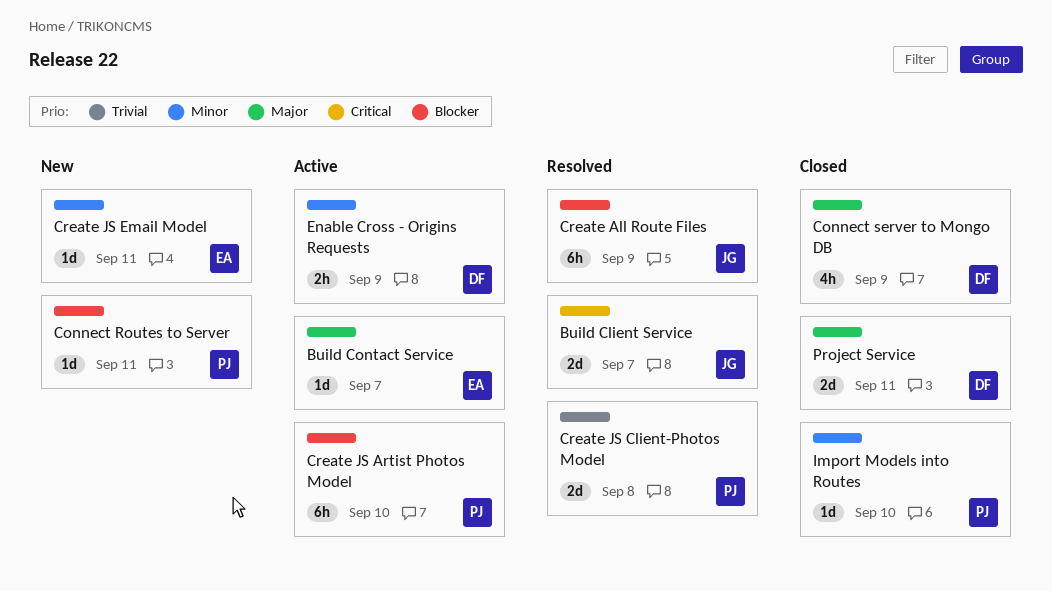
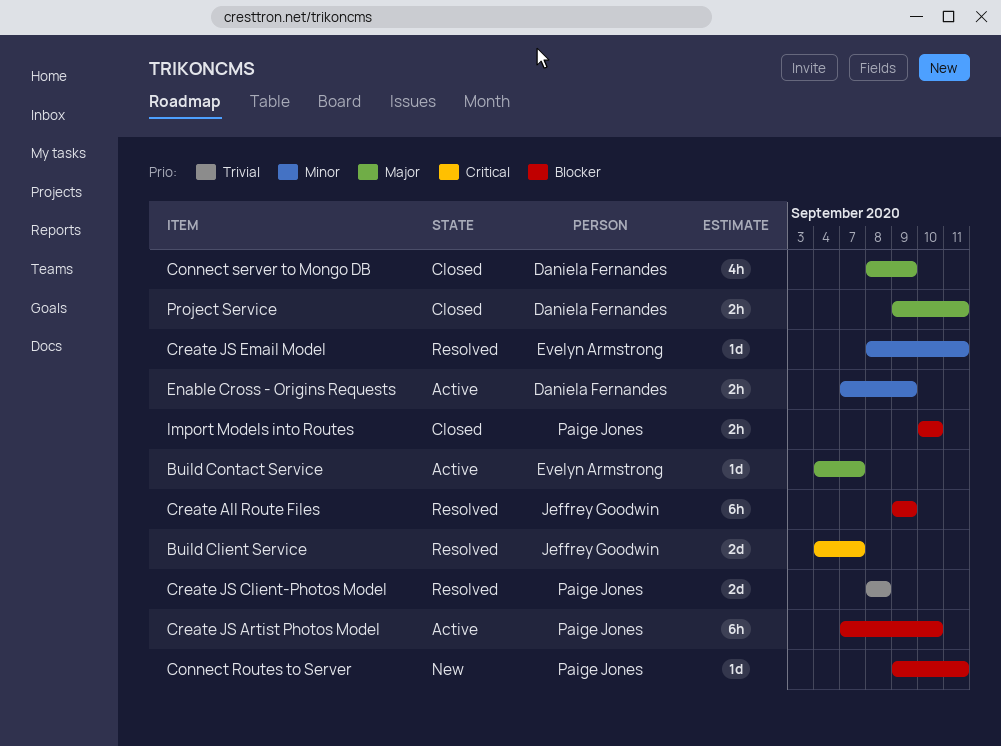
Create JS Email Model, status: New -> Resolved
Import Models into Routes, priority: Minor -> Blocker
Import Models into Routes, estimate: 1d -> 2h
Project Service, estimate: 2d -> 2h

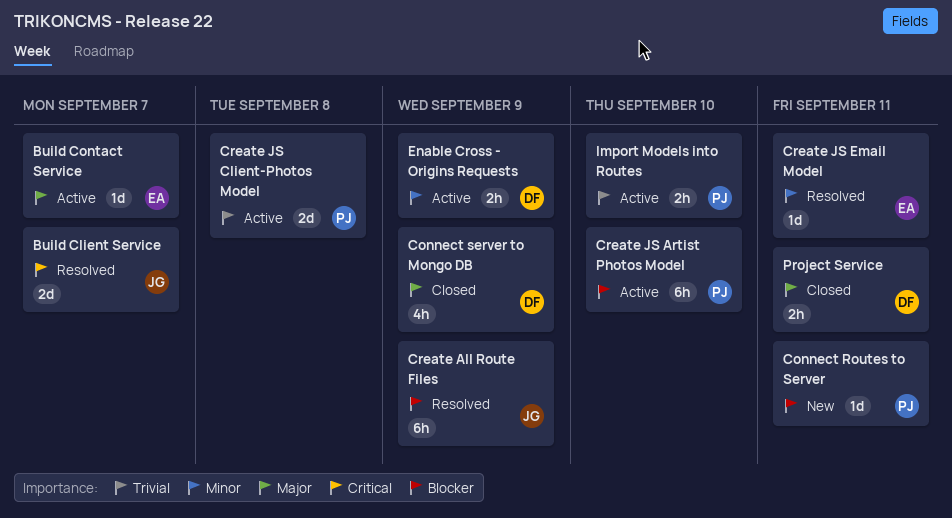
Create JS Client-Photos Model, status: Resolved -> Active
Import Models into Routes, status: Closed -> Active
Import Models into Routes, priority: Blocker -> Trivial

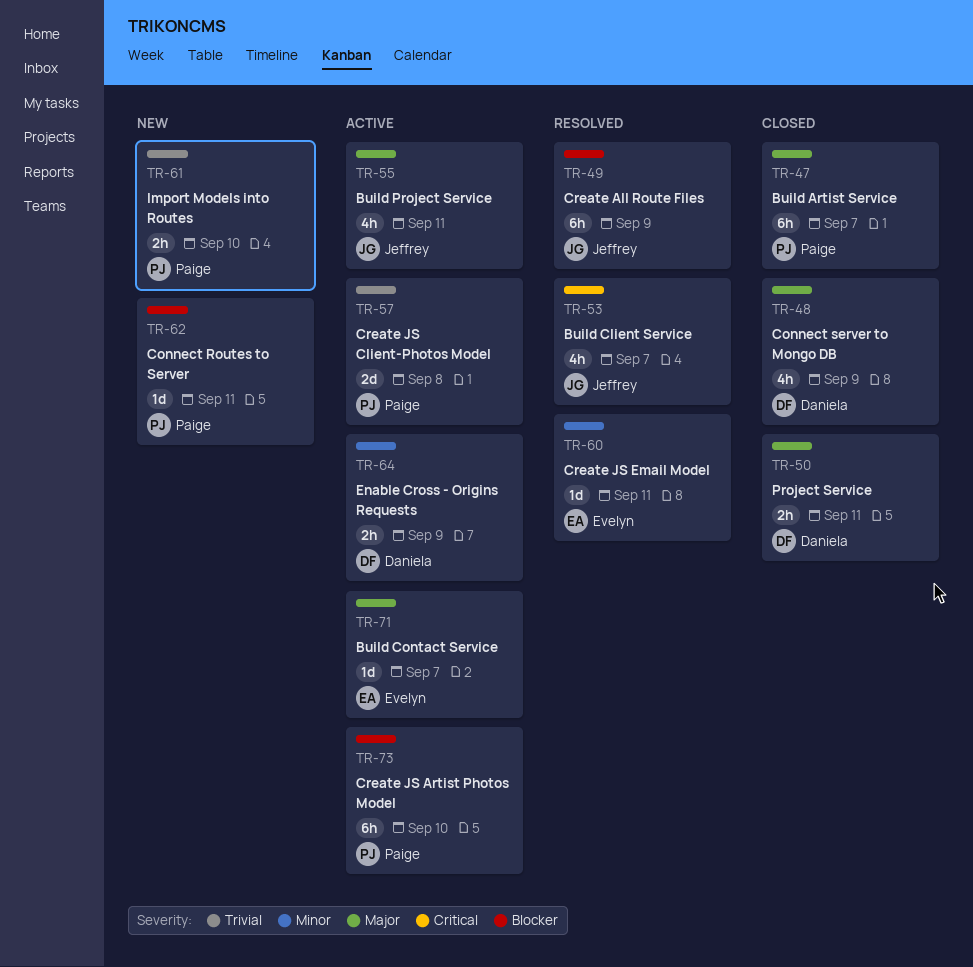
Build Artist Service: none -> present
Build Client Service, estimate: 2d -> 4h
Build Project Service: none -> present
Import Models into Routes, status: Active -> New

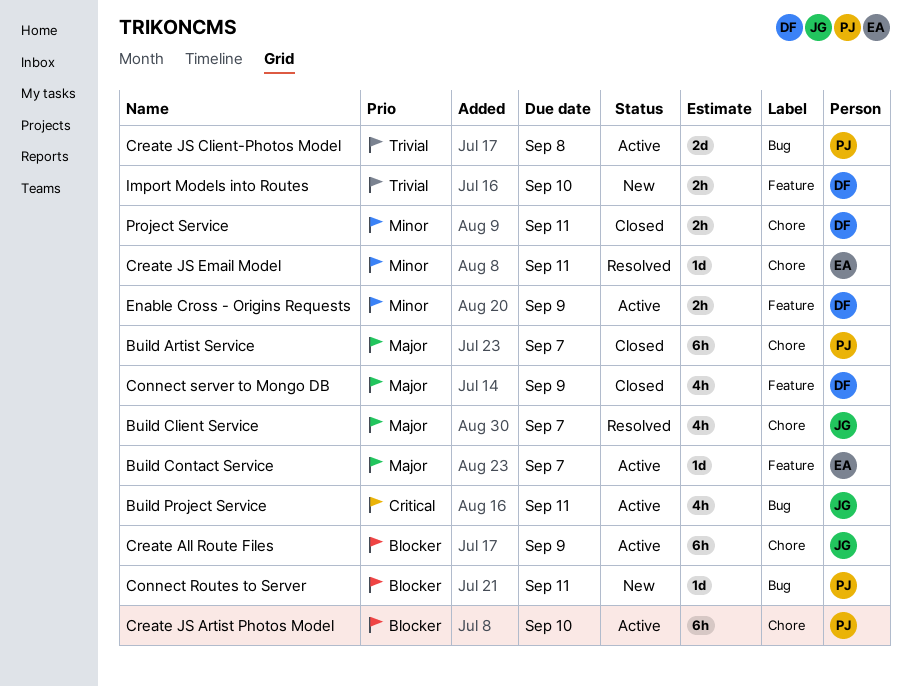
Build Client Service, priority: Critical -> Major
Build Project Service, priority: Major -> Critical
Create All Route Files, status: Resolved -> Active
Import Models into Routes, owner: Paige -> Daniela
Project Service, priority: Major -> Minor

